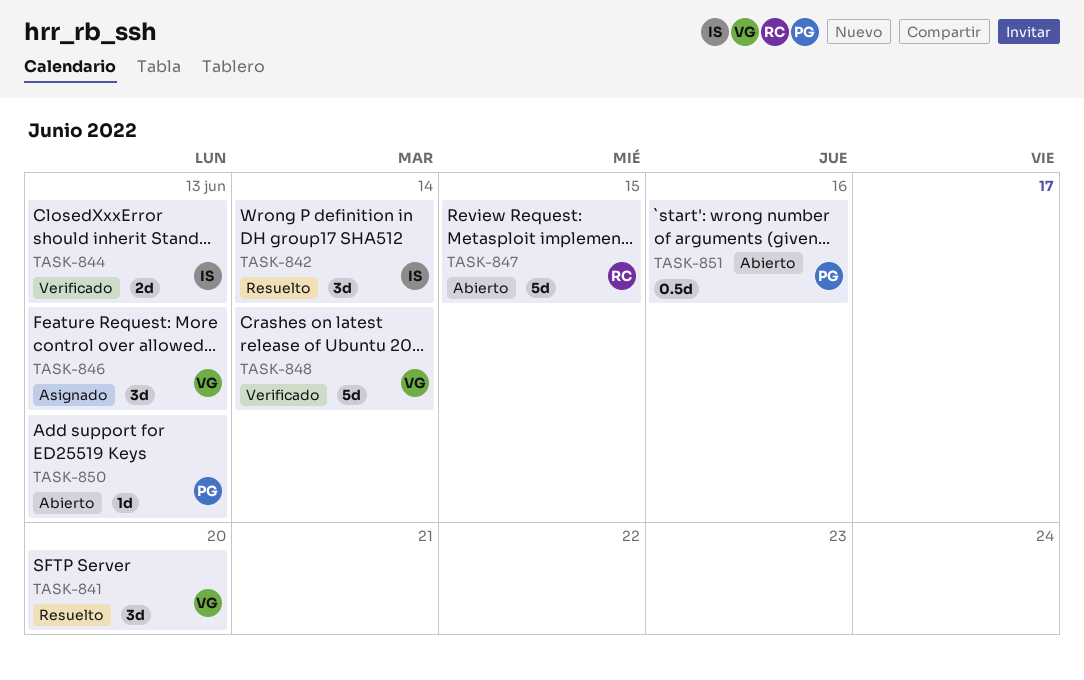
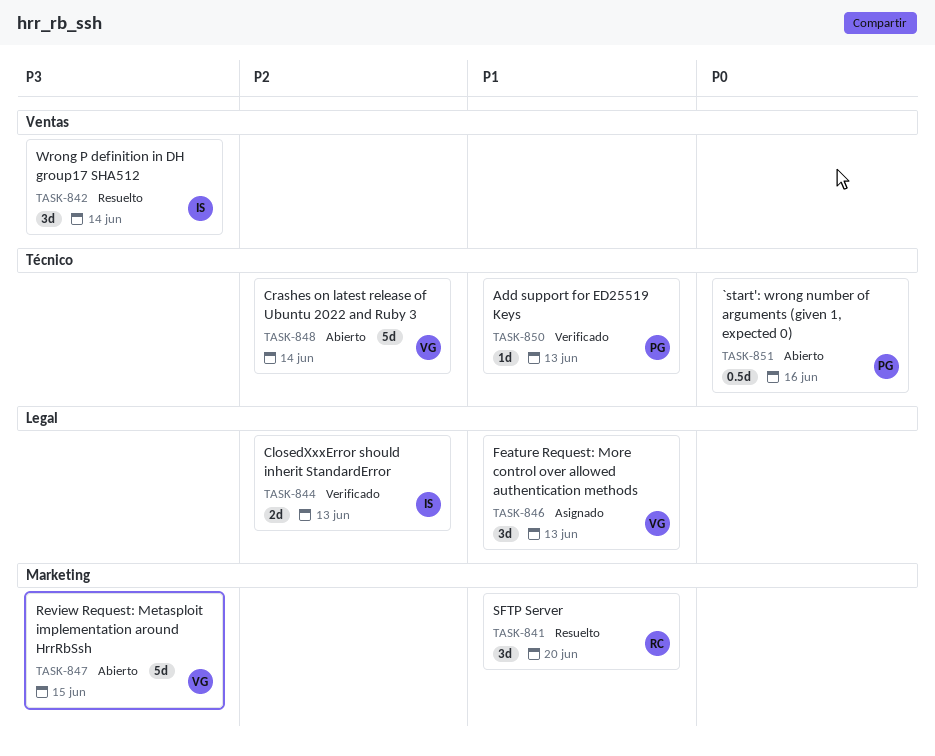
TASK-841, owner: VG -> RC
TASK-847, owner: RC -> VG
TASK-848, status: Verificado -> Abierto
TASK-850, status: Abierto -> Verificado

